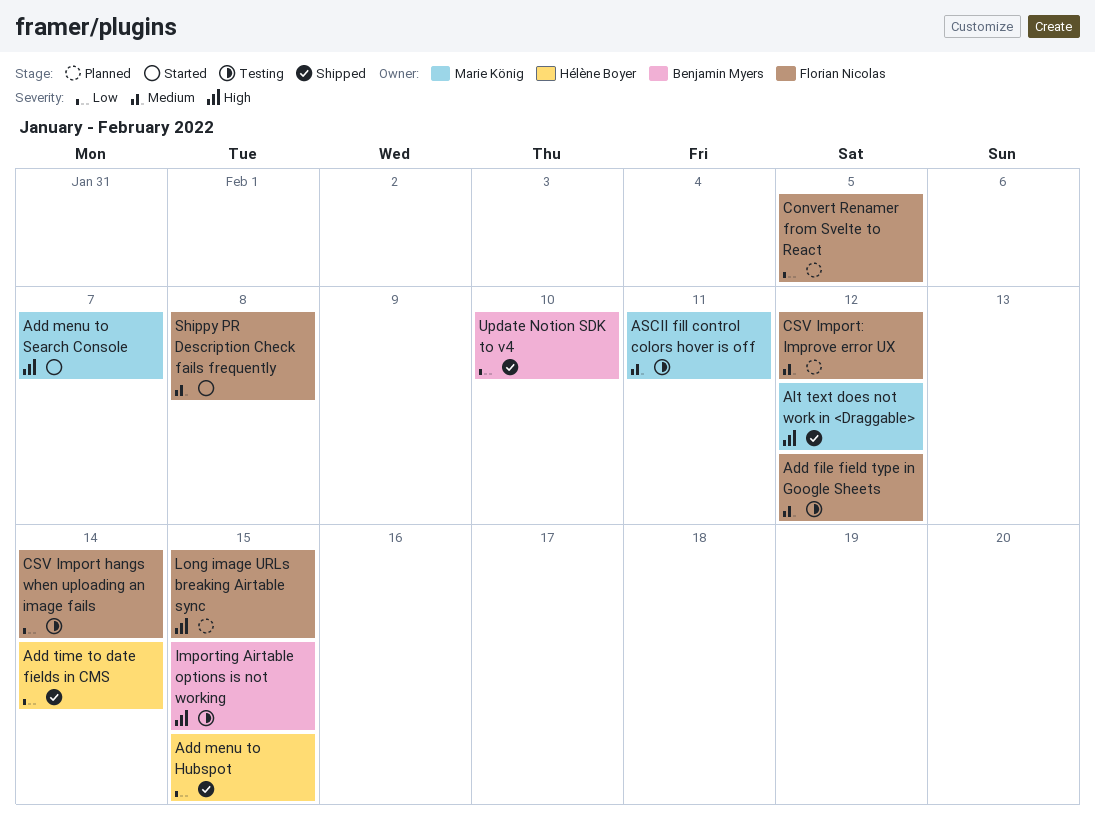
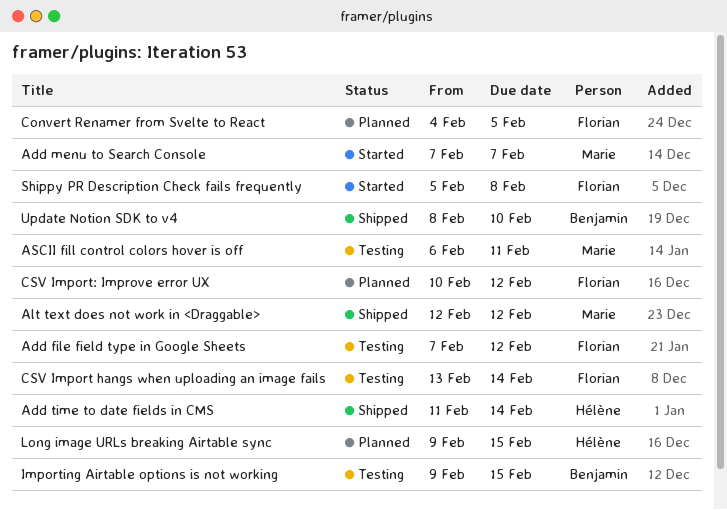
Add menu to Hubspot: present -> none
Long image URLs breaking Airtable sync, owner: Florian Nicolas -> Hélène Boyer

